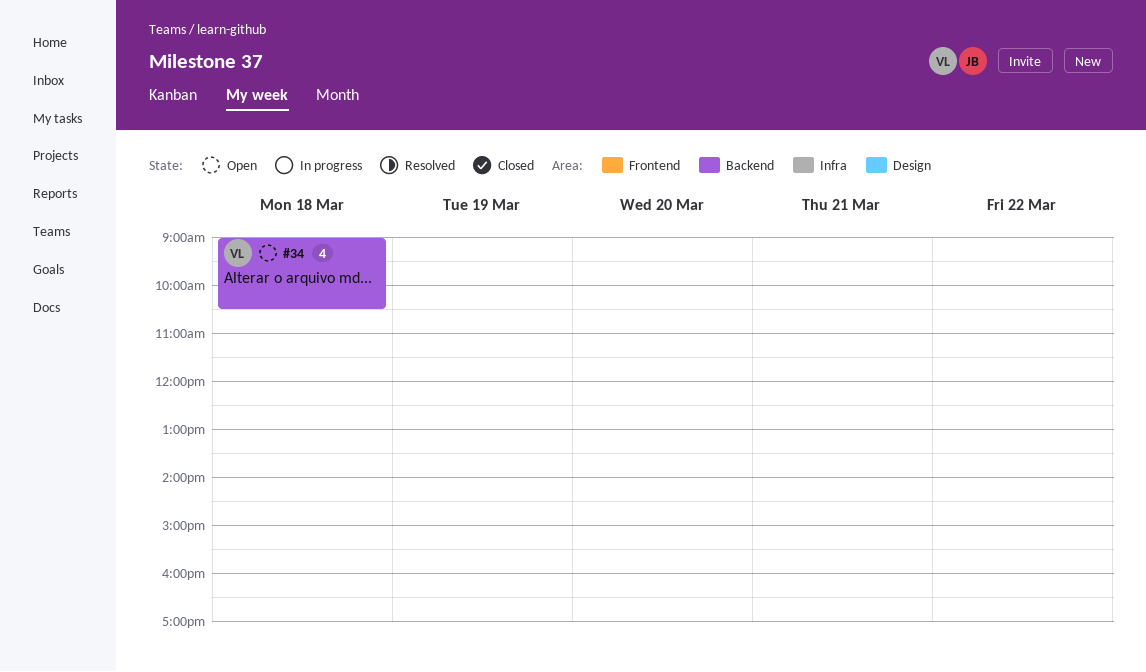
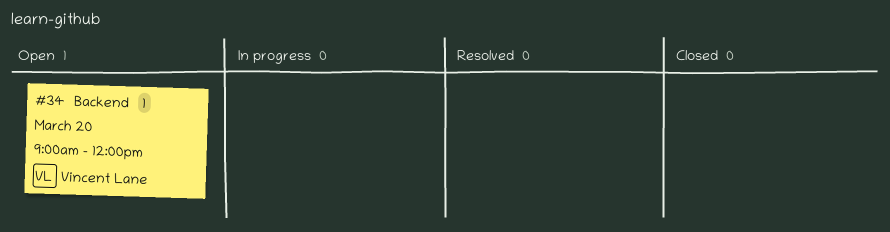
#34, estimate: 4 -> 1
#34, day: Mar 18 -> Mar 20
#34, ends: 10:30 -> 12:00

